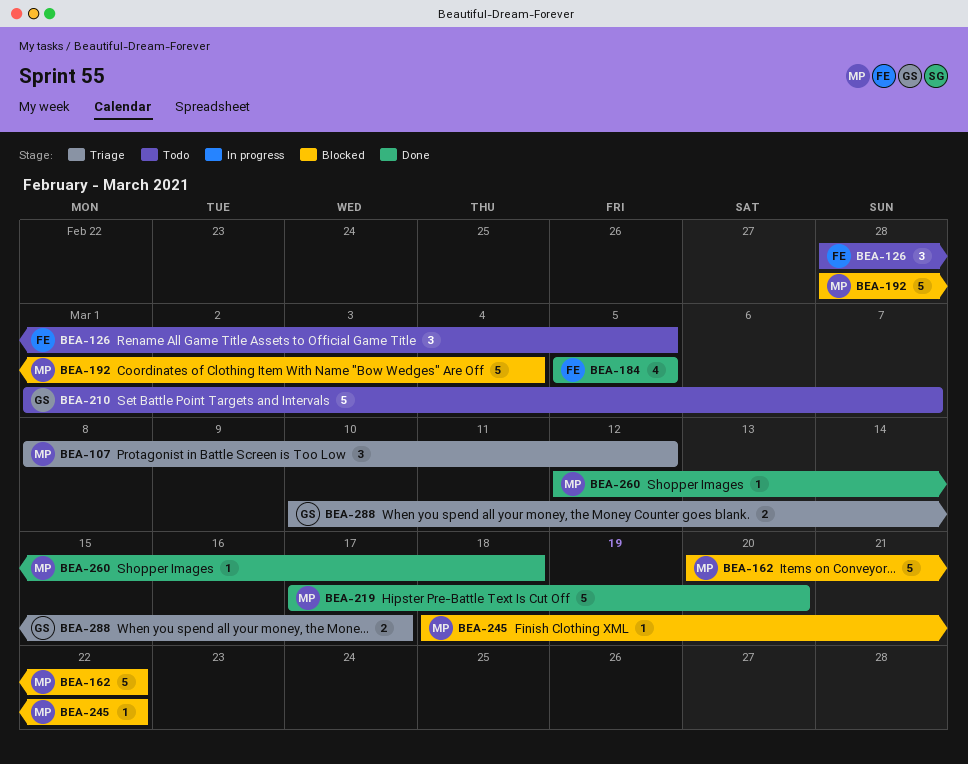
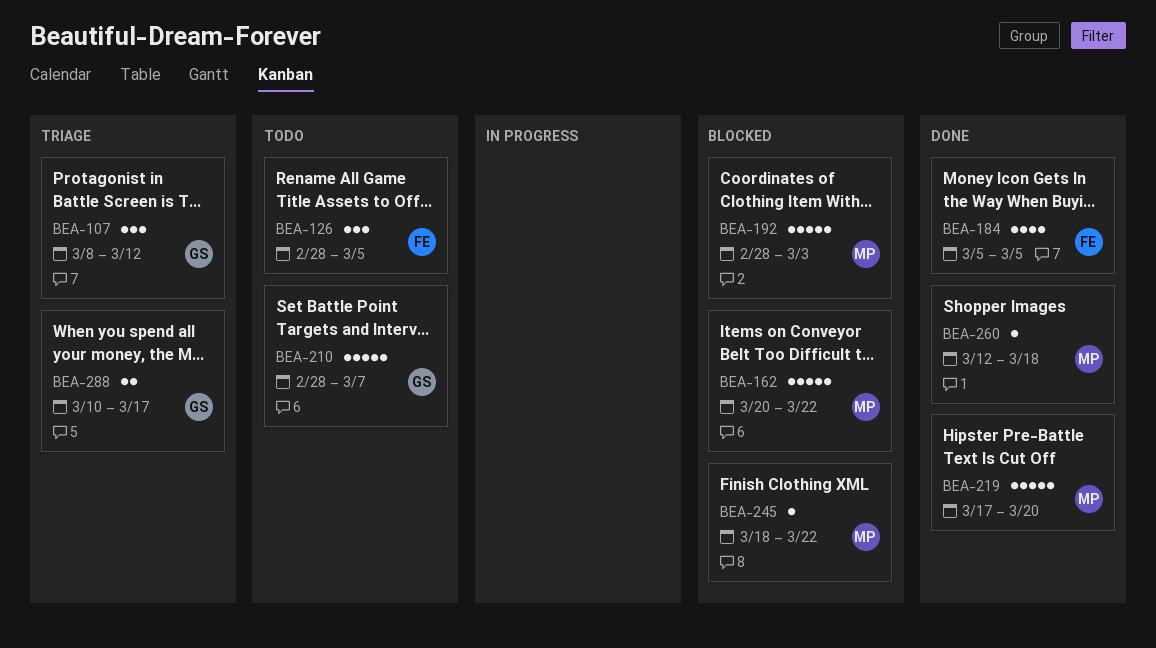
BEA-107, owner: MP -> GS
BEA-192, due: Mar 4 -> Mar 3
BEA-210, start: Mar 1 -> Feb 28

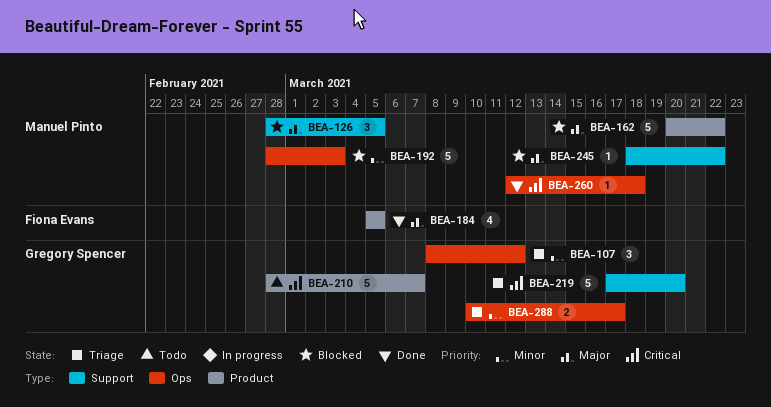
BEA-126, status: Todo -> Blocked
BEA-126, owner: Fiona Evans -> Manuel Pinto
BEA-219, status: Done -> Triage
BEA-219, owner: Manuel Pinto -> Gregory Spencer

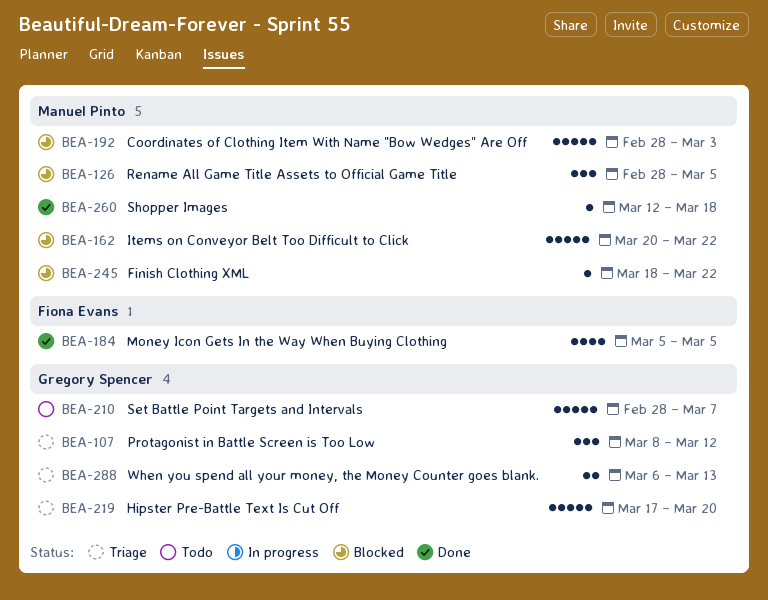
BEA-288, start: Mar 10 -> Mar 6
BEA-288, due: Mar 17 -> Mar 13

